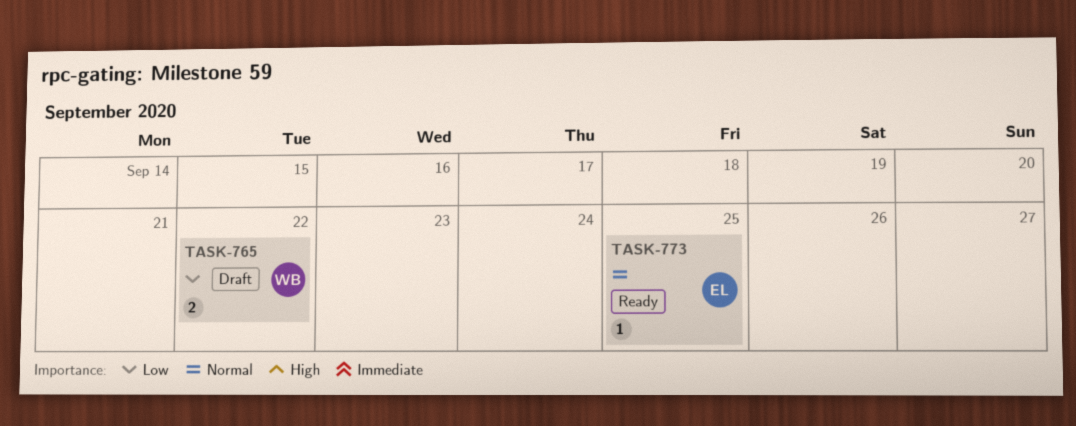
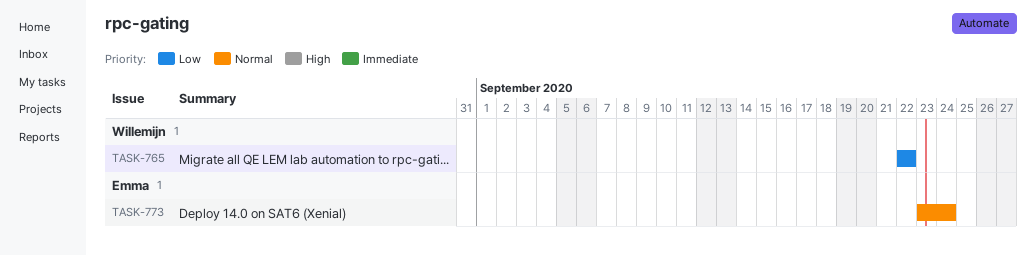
TASK-773, due: Sep 25 -> Sep 24

